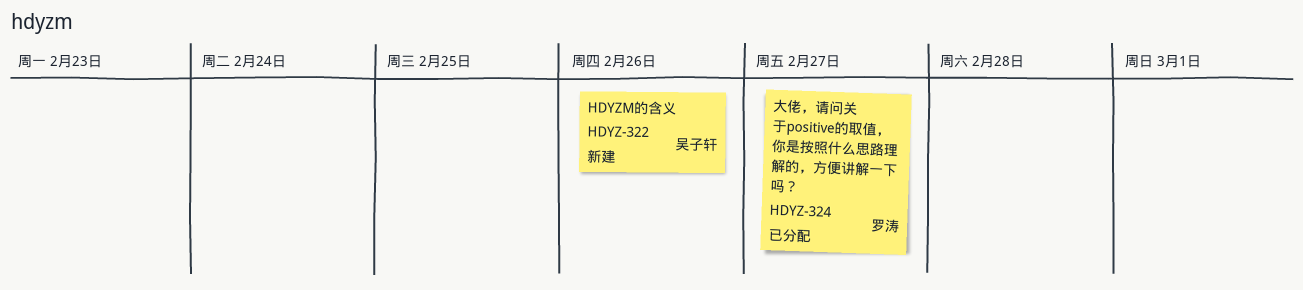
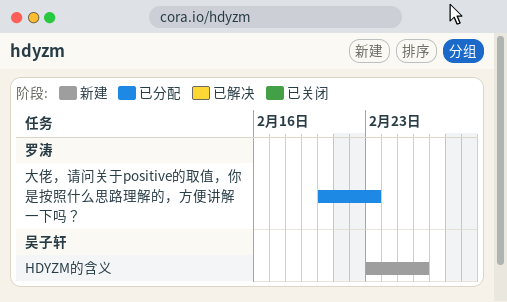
大佬，请问关于positive的取值，你是按照什么思路理解的，方便讲解一下吗？, due: Feb 27 -> Feb 23

